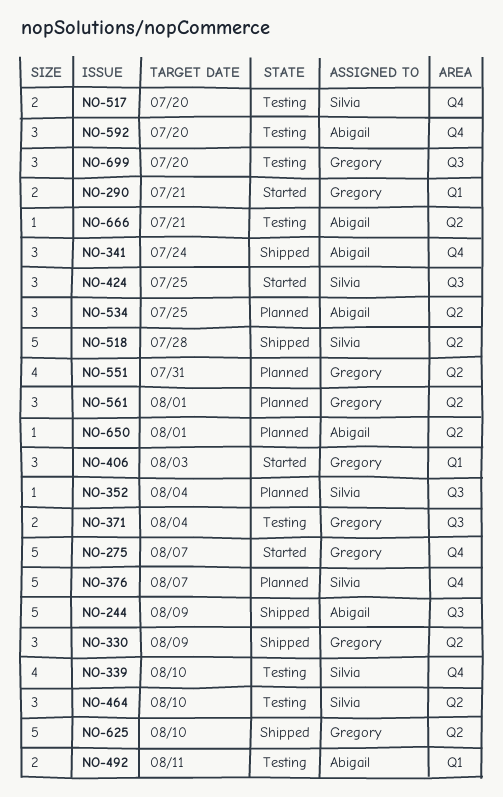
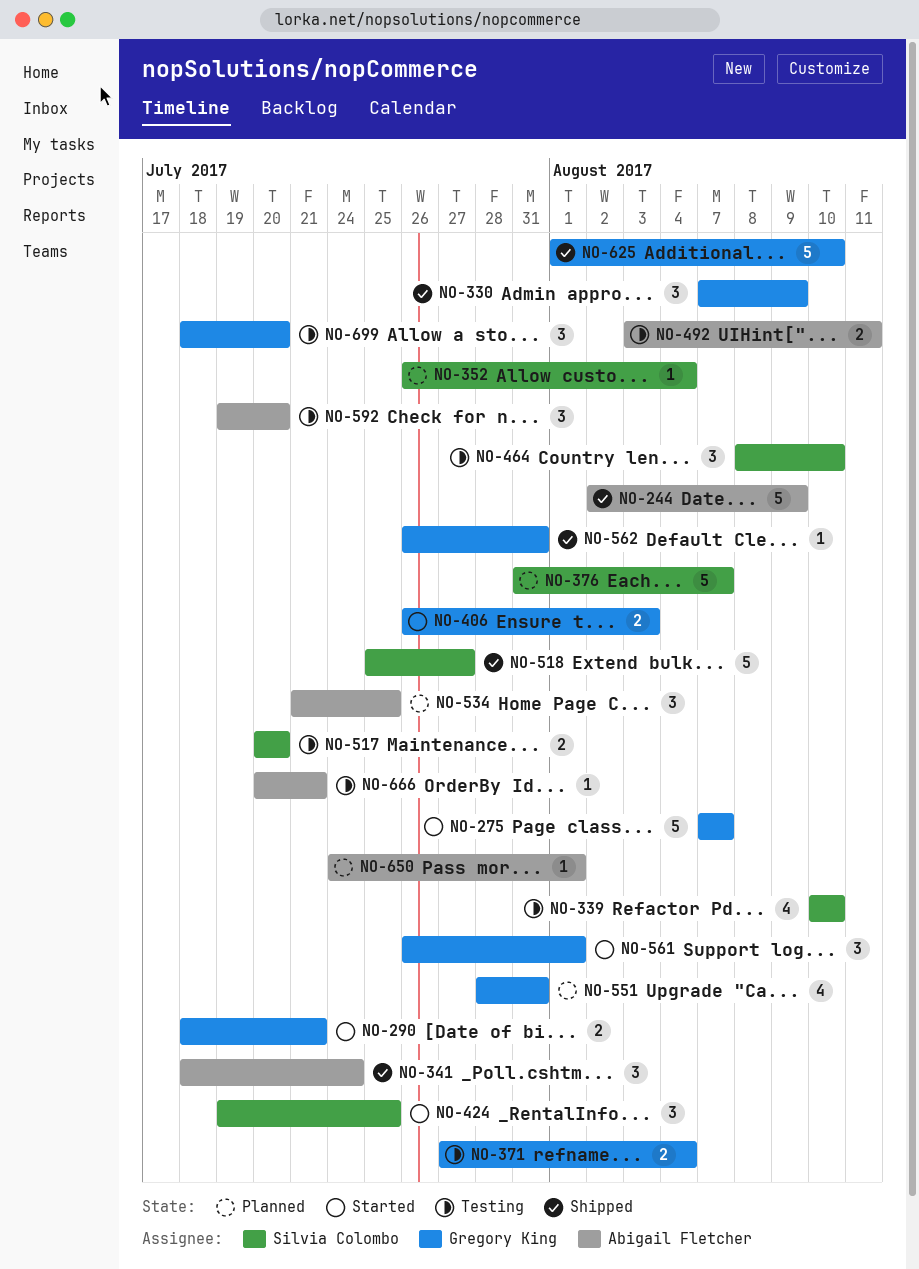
NO-406, estimate: 3 -> 2
NO-518, due: Jul 28 -> Jul 27
NO-561, status: Planned -> Started
NO-562: none -> present

